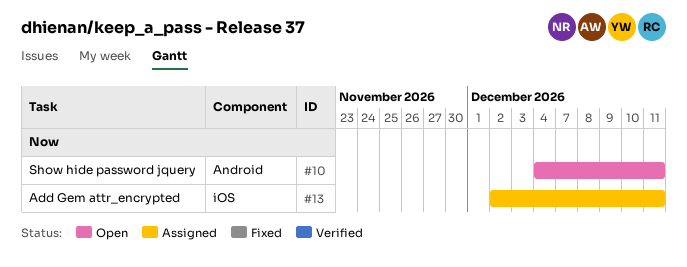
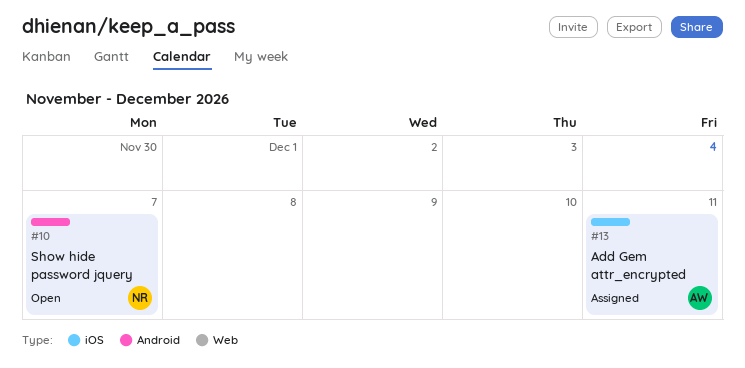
#10, due: Dec 11 -> Dec 7

